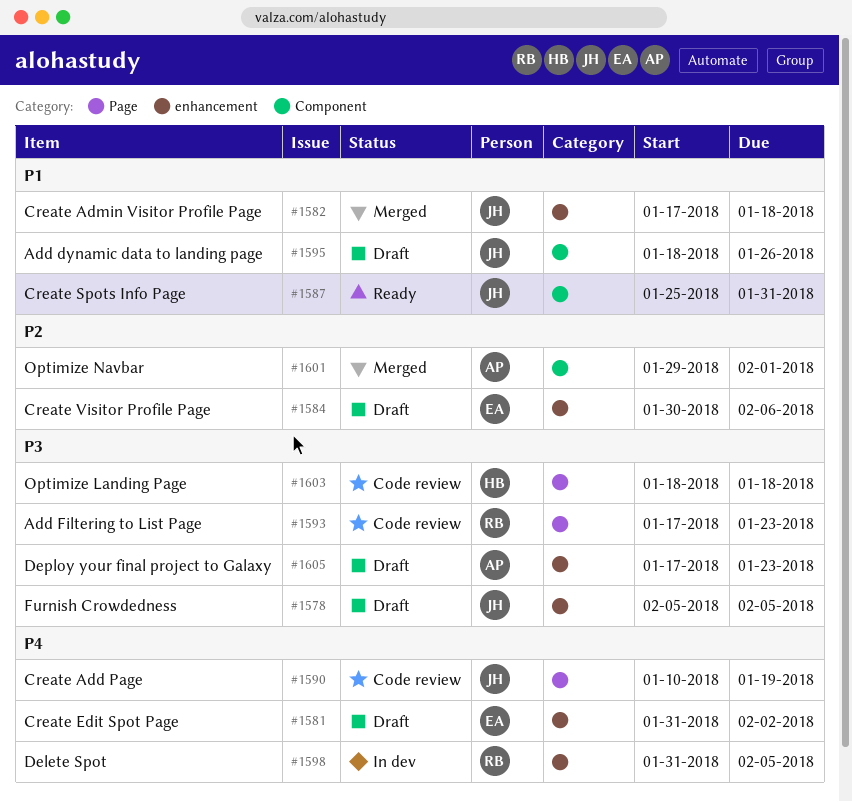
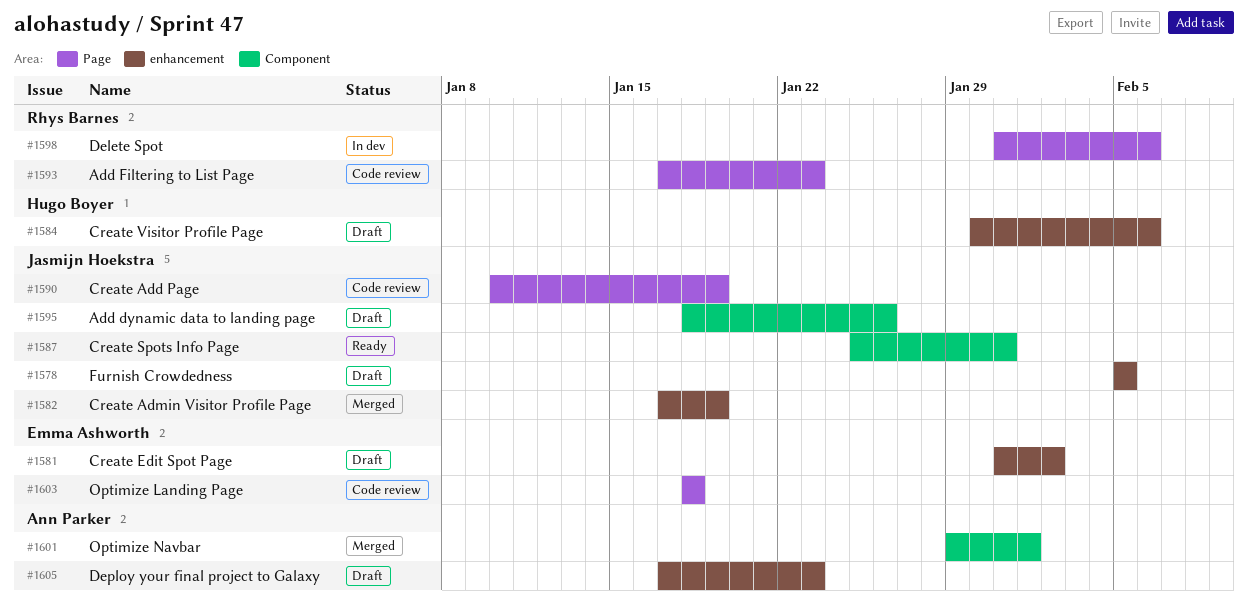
#1582, due: Jan 18 -> Jan 19
#1584, owner: Emma Ashworth -> Hugo Boyer
#1598, label: enhancement -> Page
#1598, due: Feb 5 -> Feb 6
#1603, owner: Hugo Boyer -> Emma Ashworth

